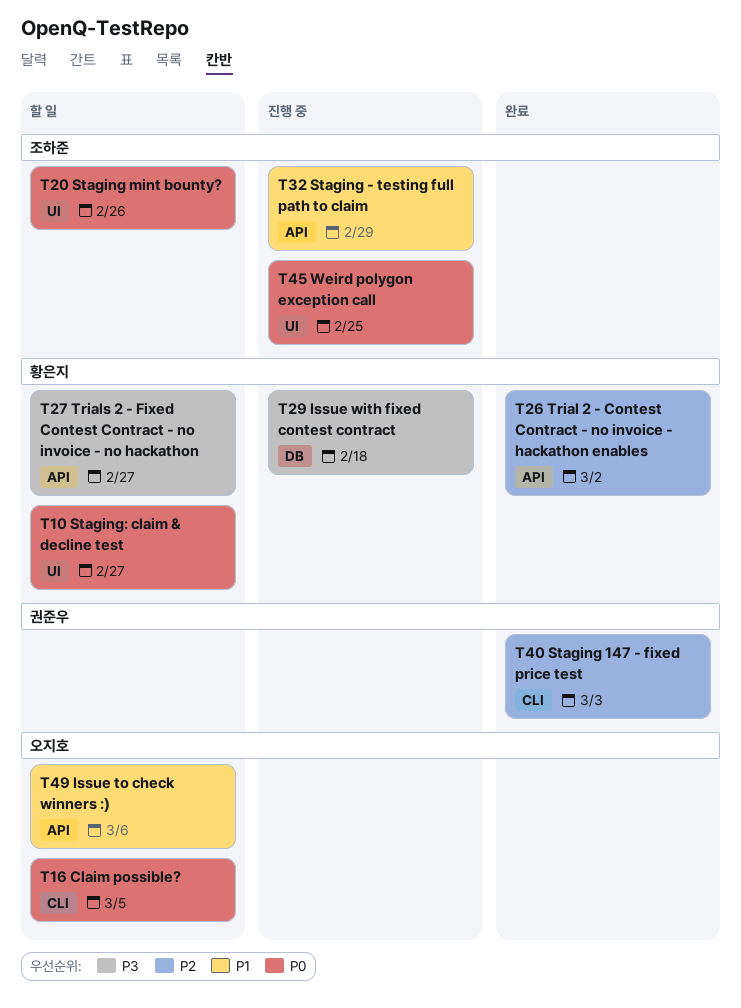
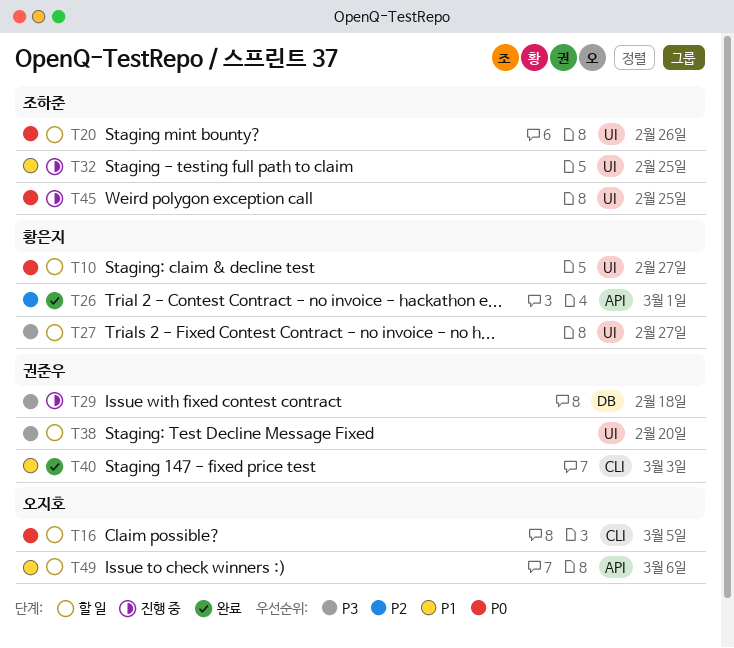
T26, due: Mar 2 -> Mar 1
T27, label: API -> UI
T29, owner: 황은지 -> 권준우
T32, label: API -> UI
T32, due: Feb 29 -> Feb 25
T38: none -> present
T40, priority: P2 -> P1

